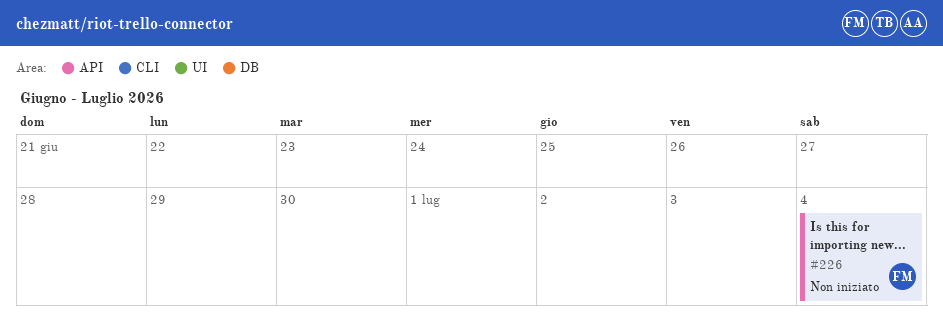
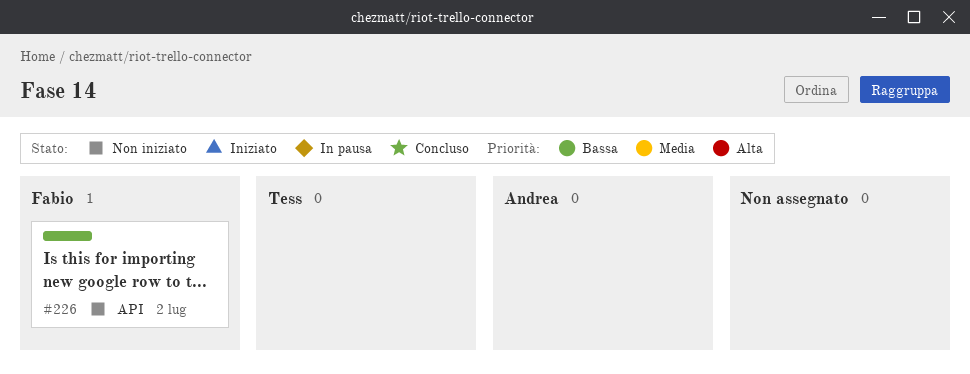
#226, due: Jul 4 -> Jul 2

